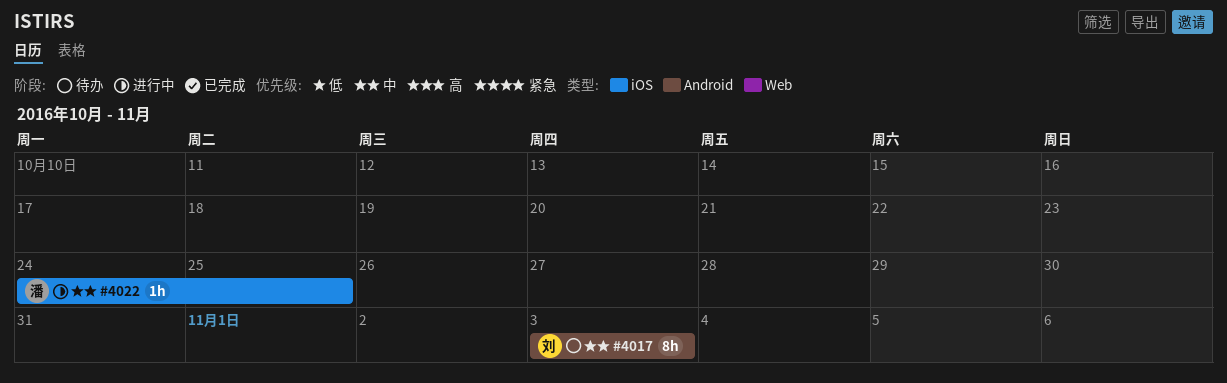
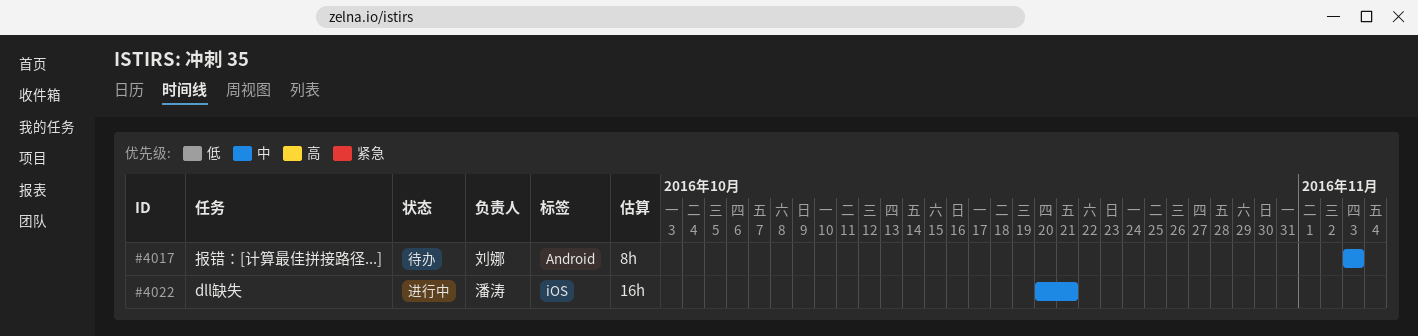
#4022, estimate: 1h -> 16h
#4022, start: Oct 24 -> Oct 20
#4022, due: Oct 25 -> Oct 21

